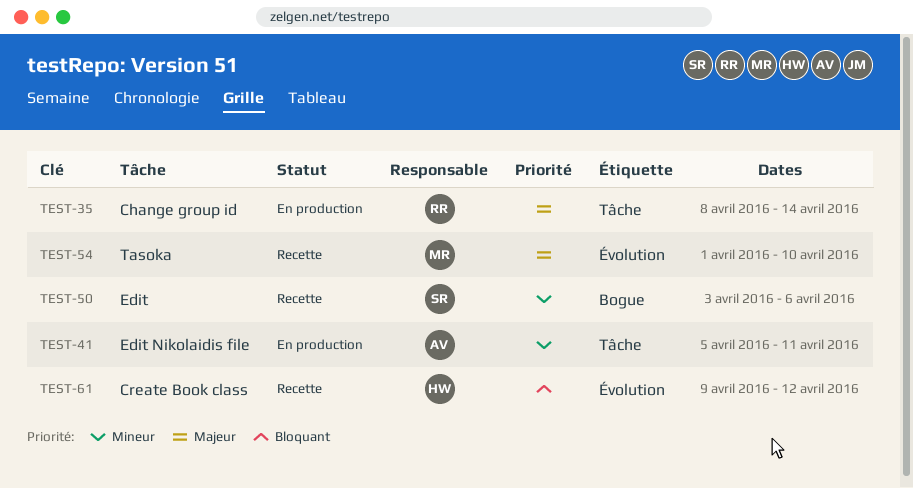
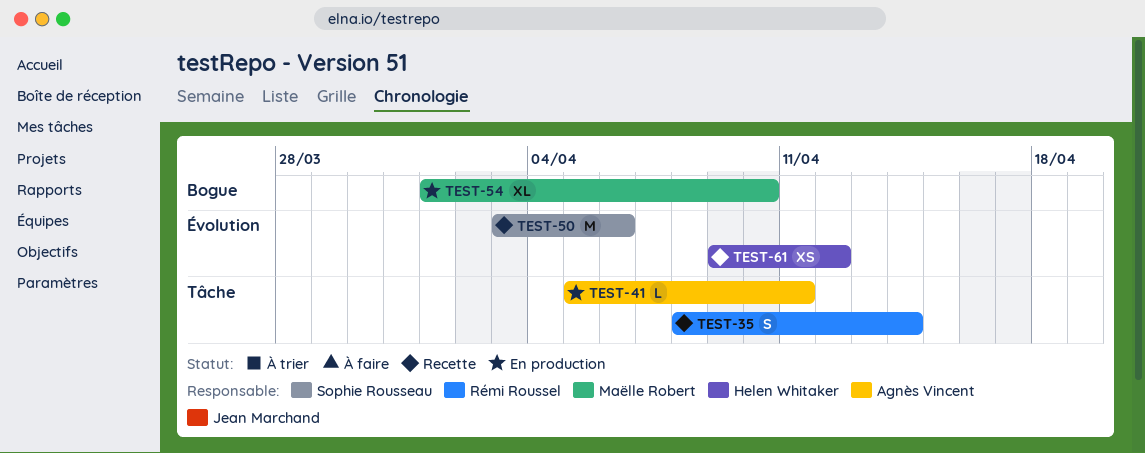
TEST-35, status: En production -> Recette
TEST-50, label: Bogue -> Évolution
TEST-54, status: Recette -> En production
TEST-54, label: Évolution -> Bogue

